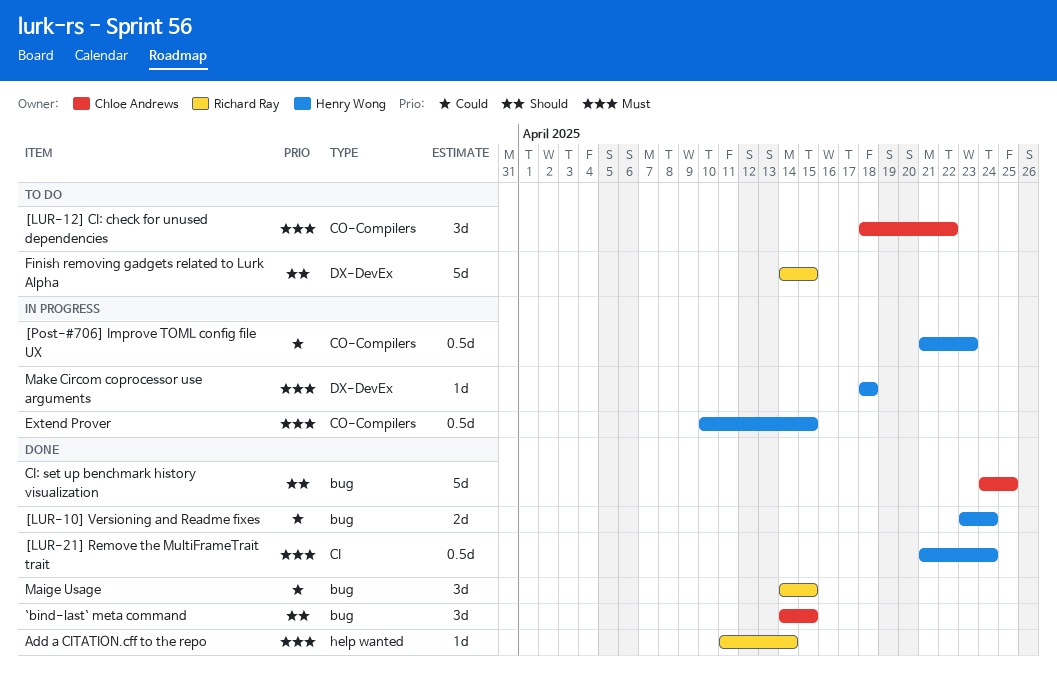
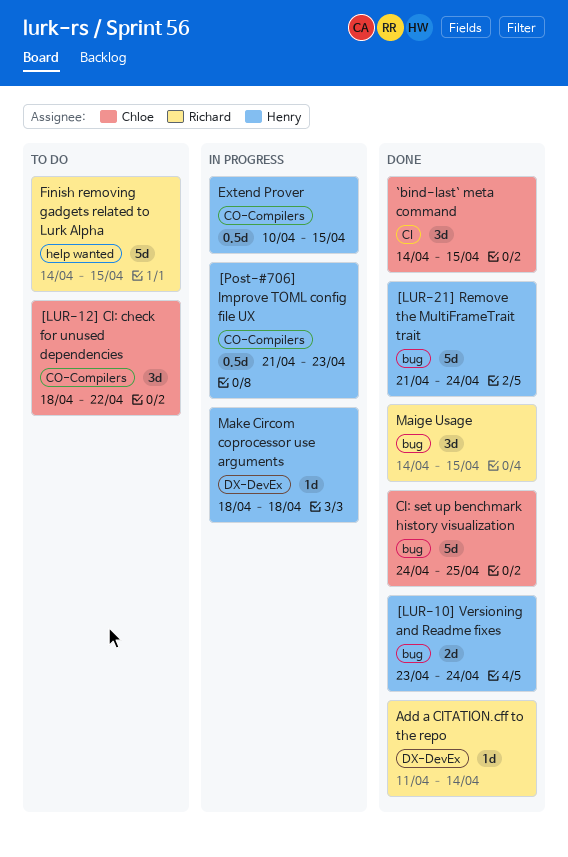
[LUR-21] Remove the MultiFrameTrait trait, label: CI -> bug
[LUR-21] Remove the MultiFrameTrait trait, estimate: 0.5d -> 5d
`bind-last` meta command, label: bug -> CI
Add a CITATION.cff to the repo, label: help wanted -> DX-DevEx
Finish removing gadgets related to Lurk Alpha, label: DX-DevEx -> help wanted

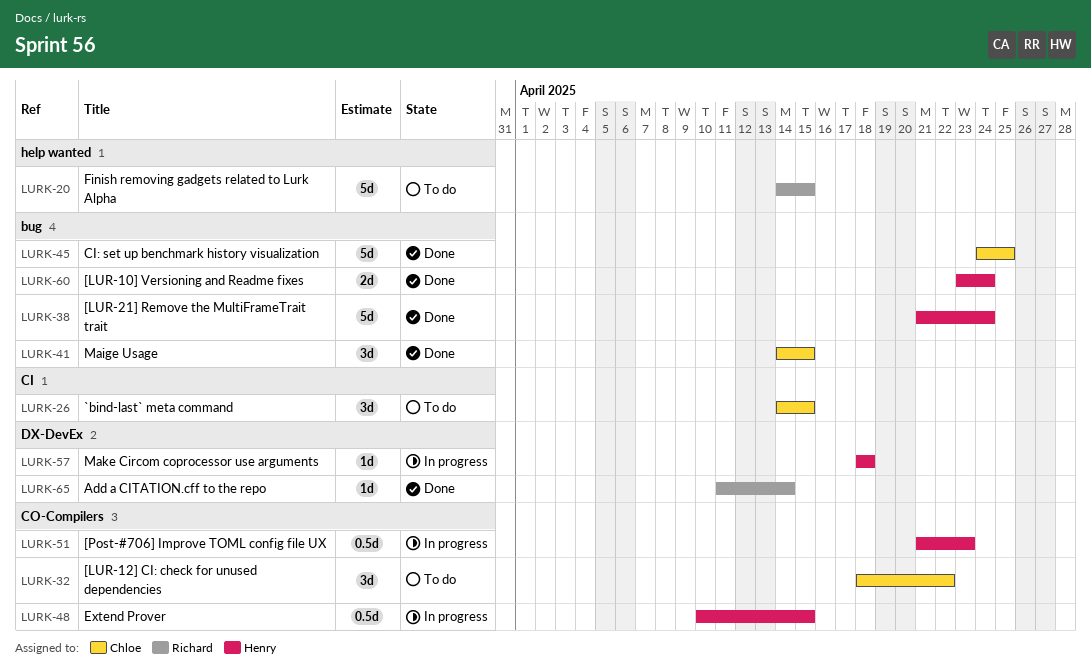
`bind-last` meta command, status: Done -> To do
Maige Usage, owner: Richard -> Chloe

